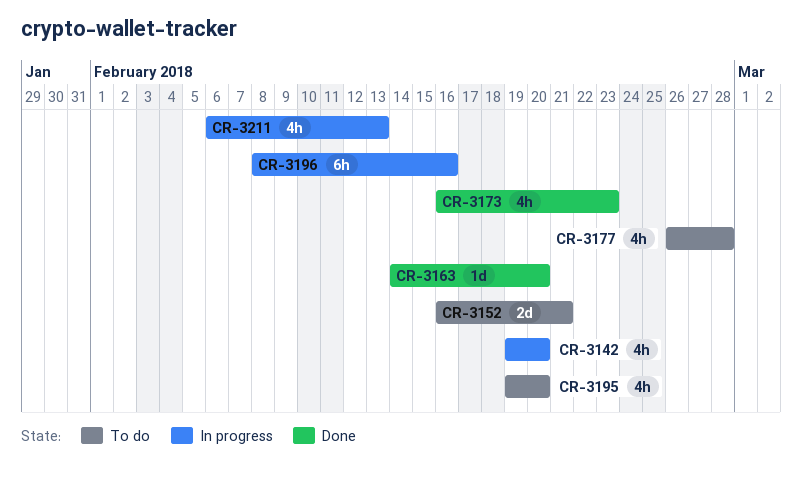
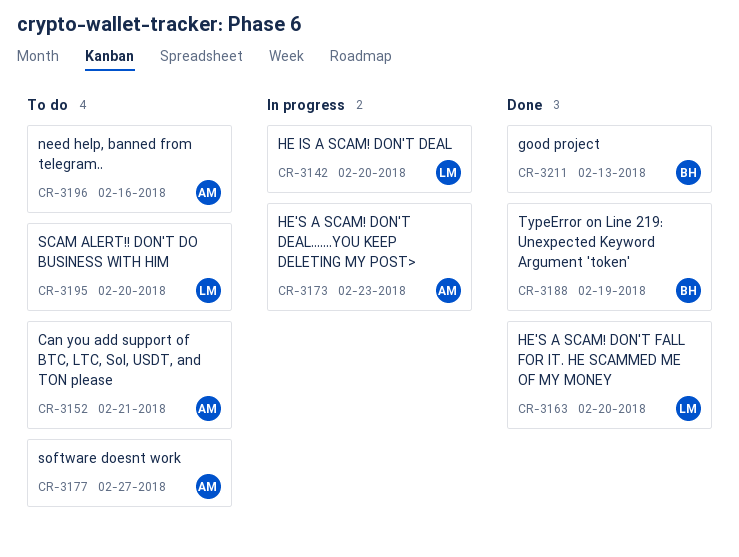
CR-3173, status: Done -> In progress
CR-3177, due: Feb 28 -> Feb 27
CR-3188: none -> present
CR-3196, status: In progress -> To do
CR-3211, status: In progress -> Done

